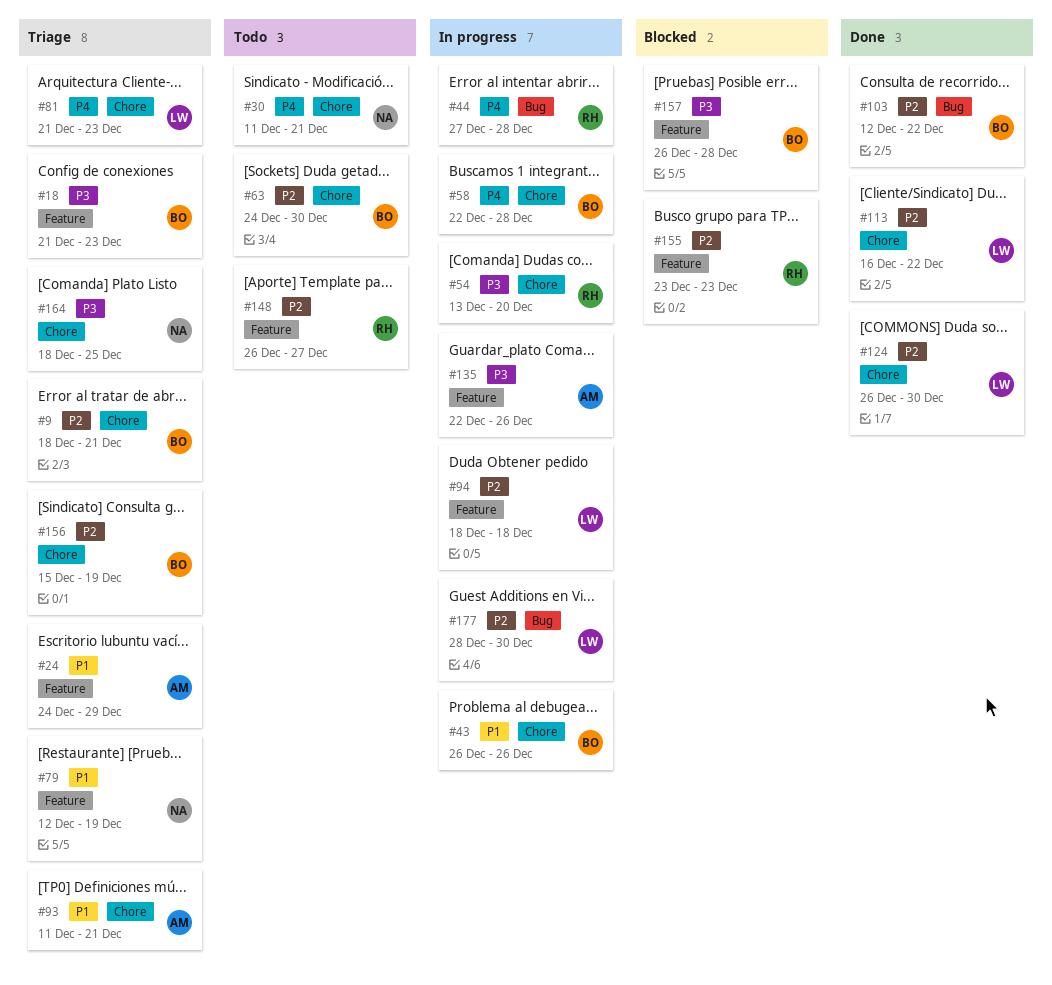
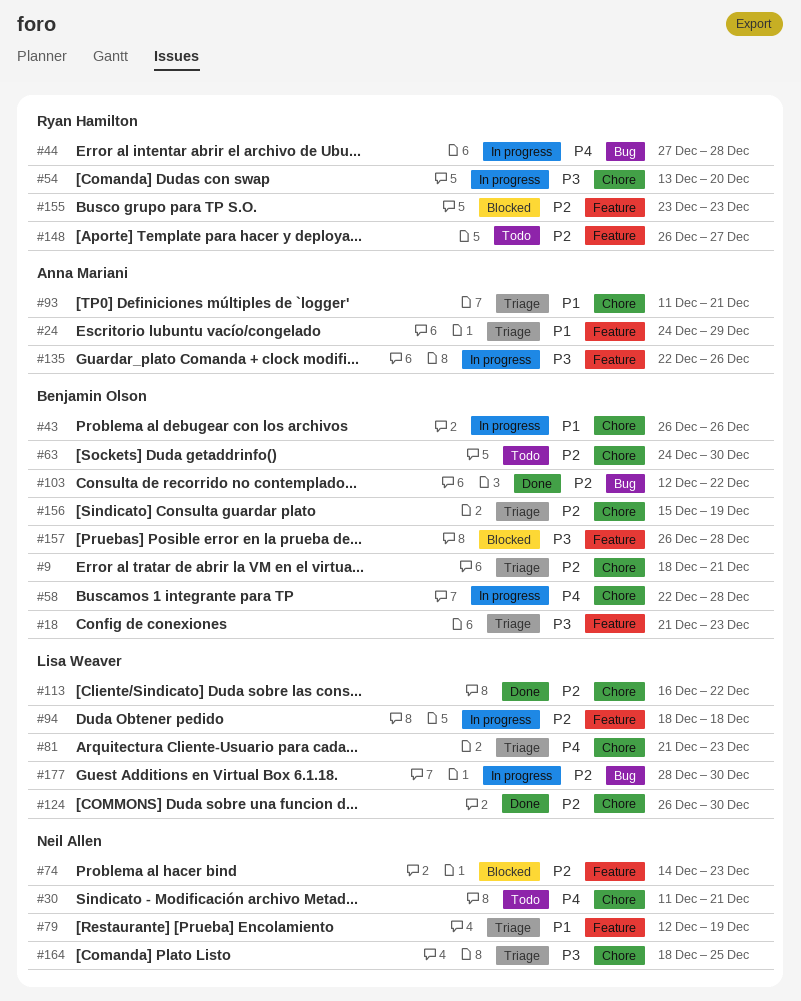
#74: none -> present

